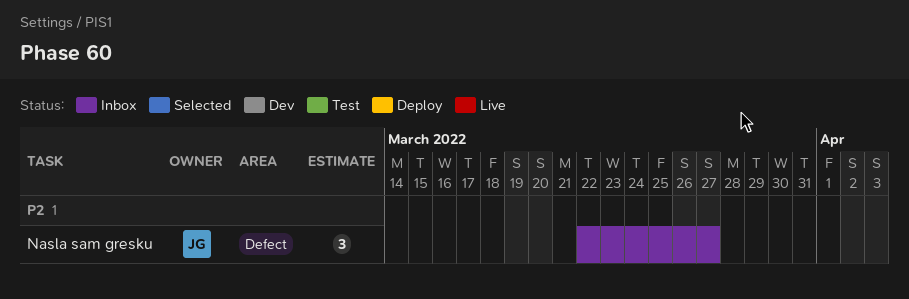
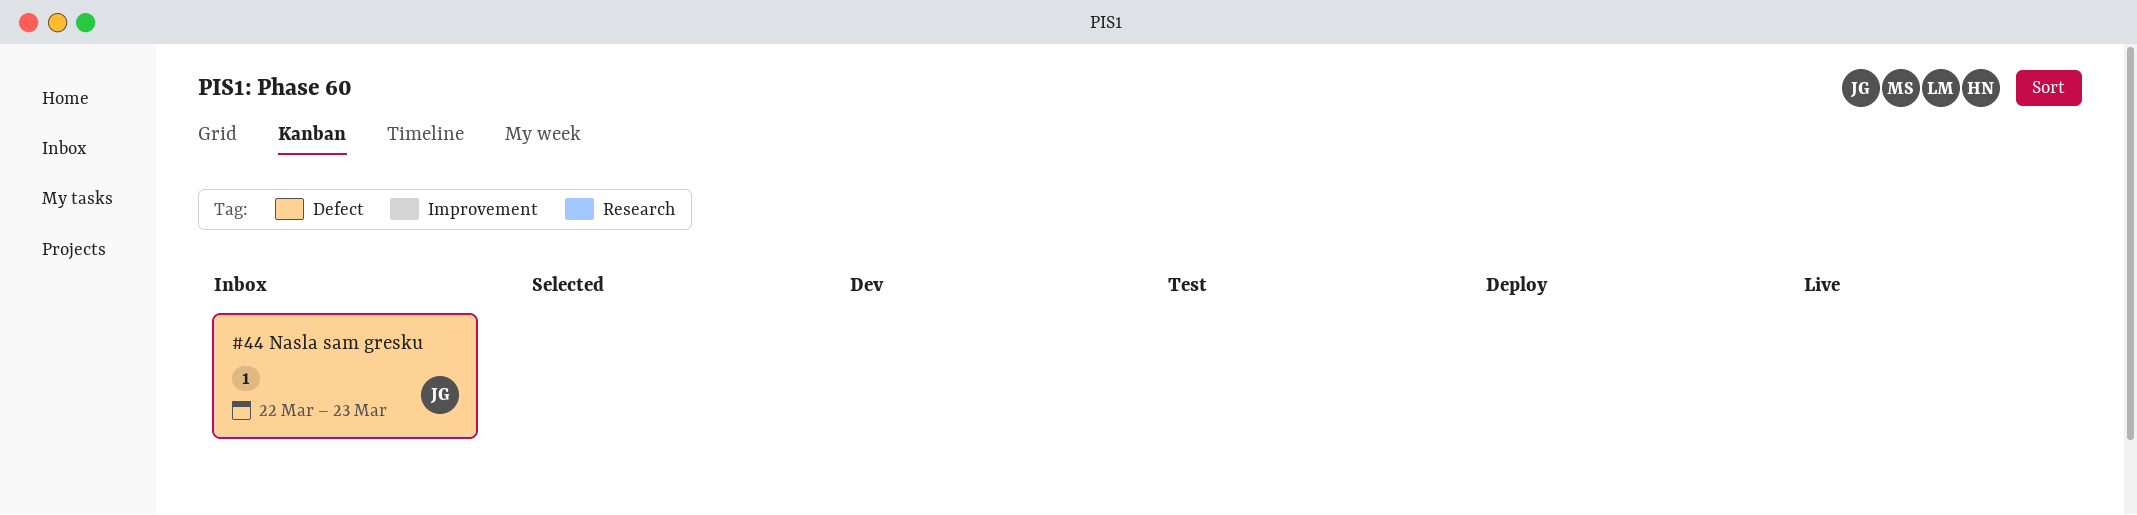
Nasla sam gresku, estimate: 3 -> 1
Nasla sam gresku, due: Mar 27 -> Mar 23

